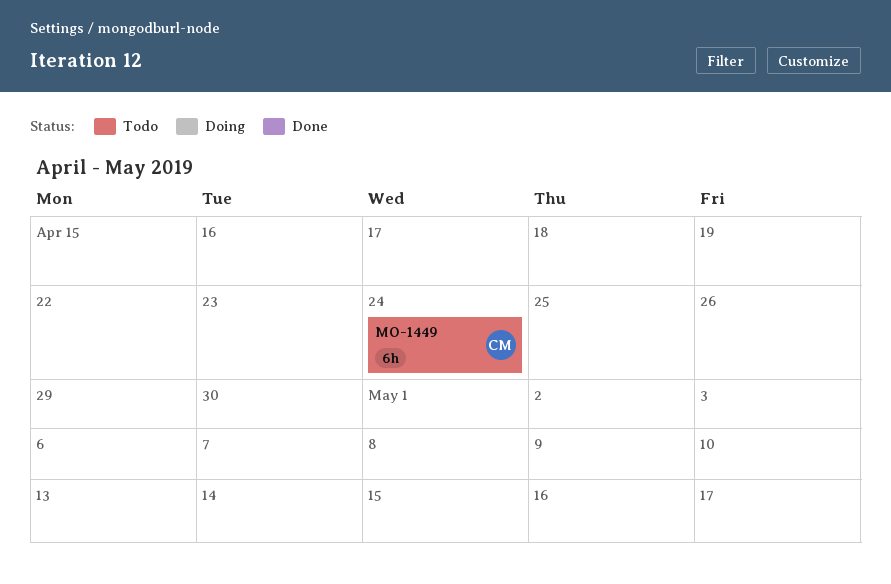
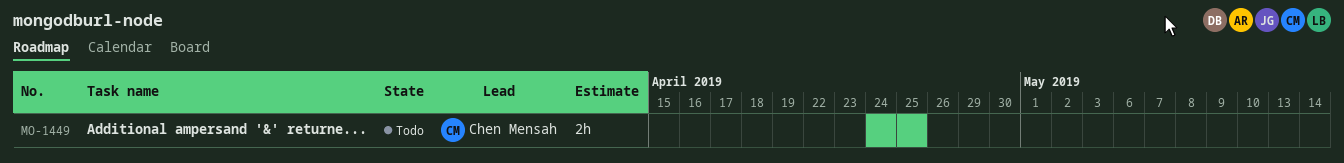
MO-1449, estimate: 6h -> 2h
MO-1449, due: Apr 24 -> Apr 25

